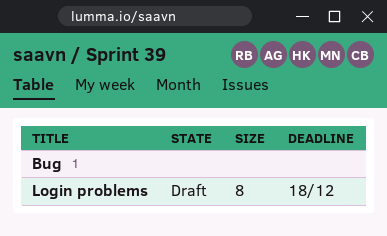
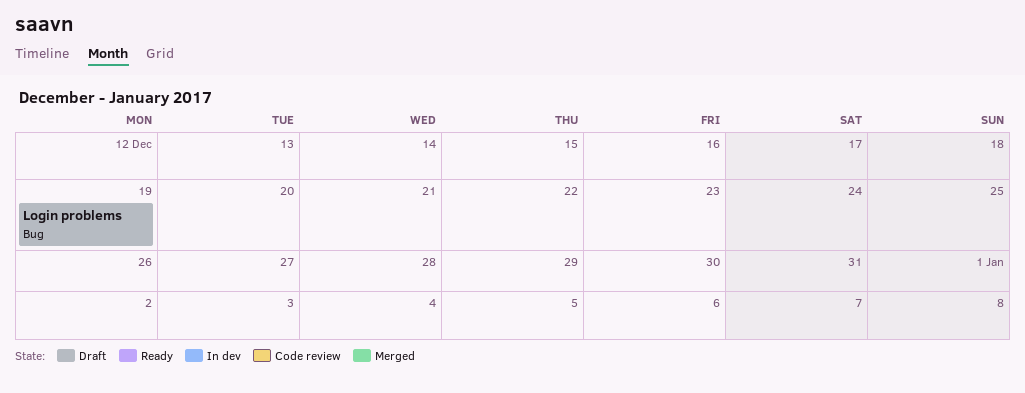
Login problems, due: Dec 18 -> Dec 19

